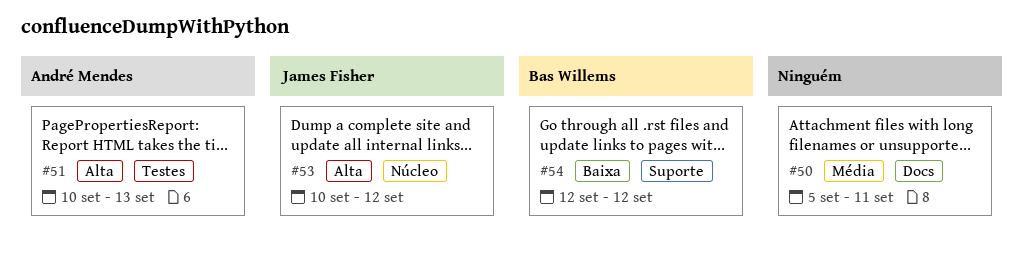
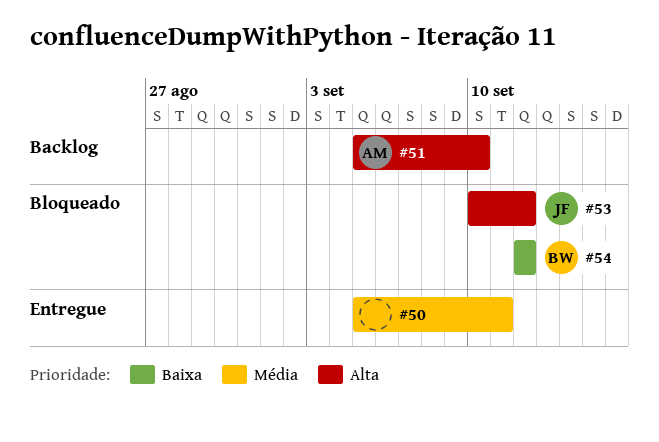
#51, start: Sep 10 -> Sep 5
#51, due: Sep 13 -> Sep 10

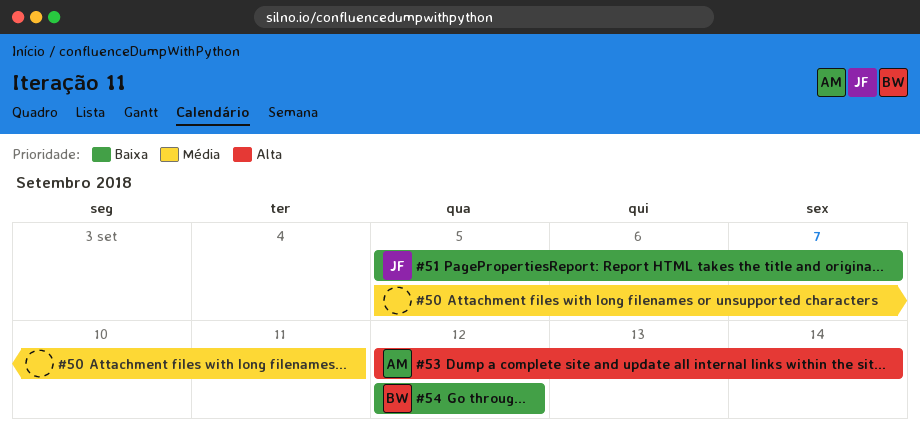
#51, owner: AM -> JF
#51, priority: Alta -> Baixa
#51, due: Sep 10 -> Sep 7
#53, owner: JF -> AM
#53, start: Sep 10 -> Sep 12
#53, due: Sep 12 -> Sep 14

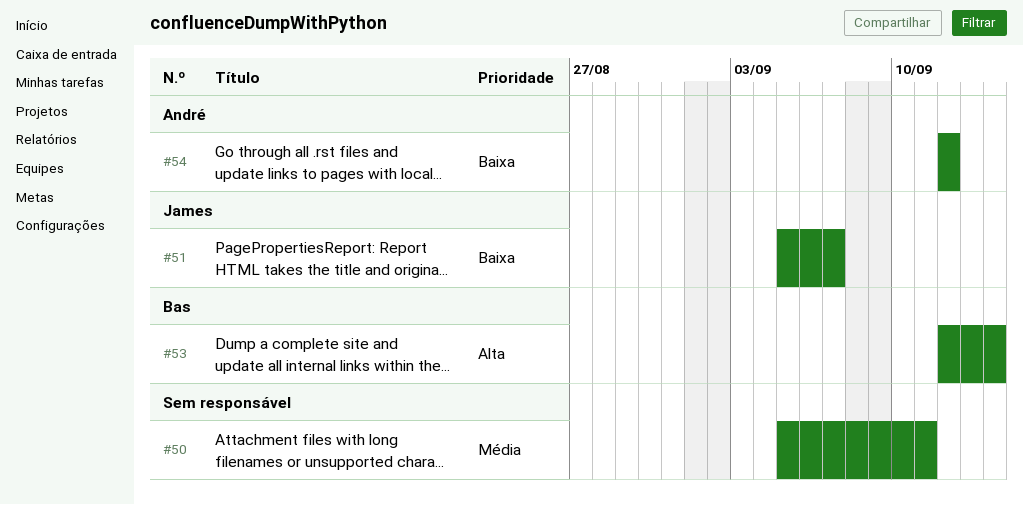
#53, owner: André -> Bas
#54, owner: Bas -> André

